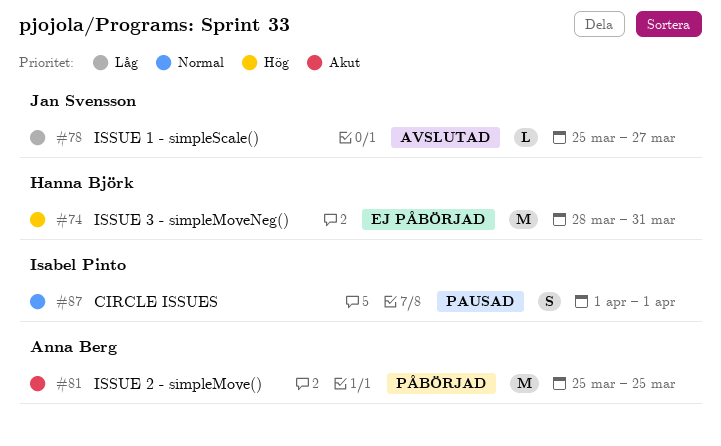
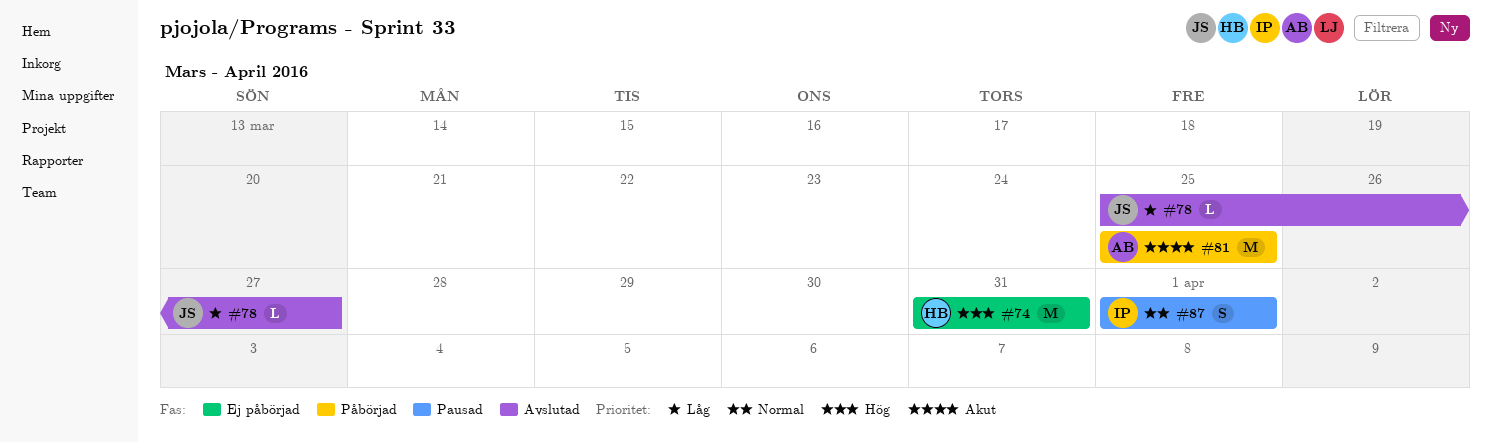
#74, start: Mar 28 -> Mar 31

